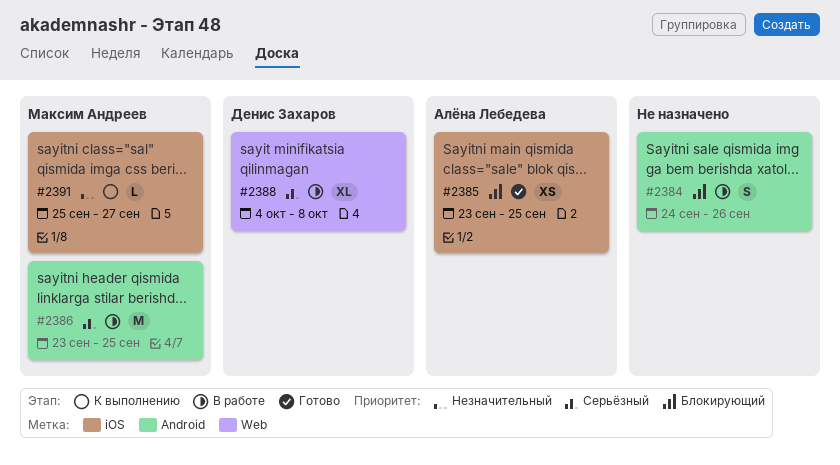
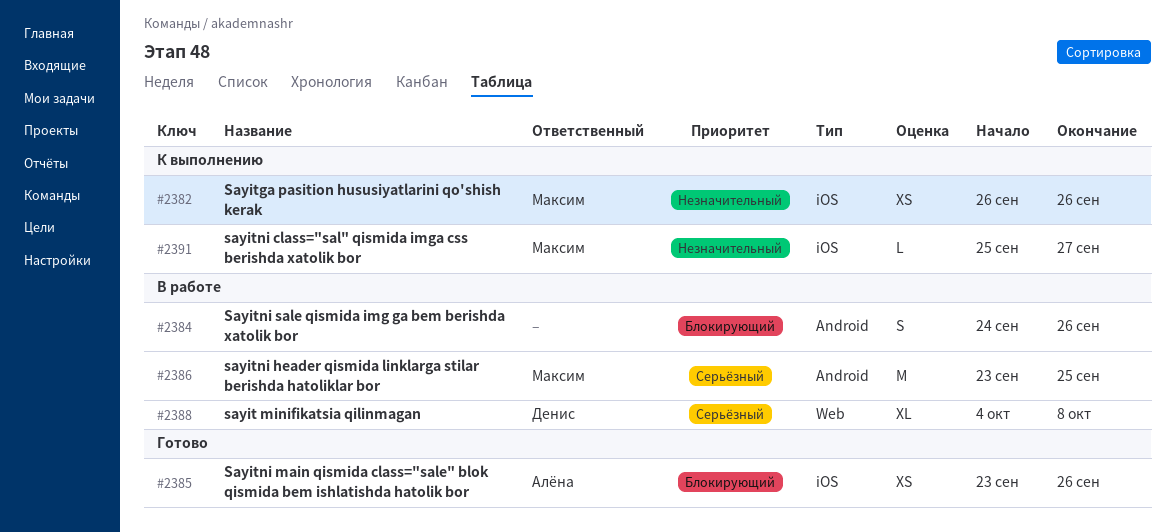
#2382: none -> present
#2385, due: Sep 25 -> Sep 26

